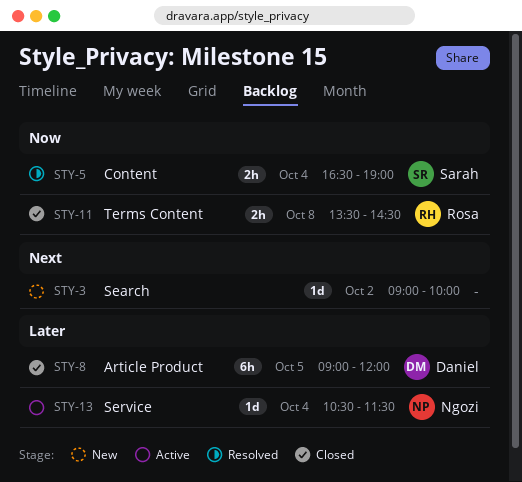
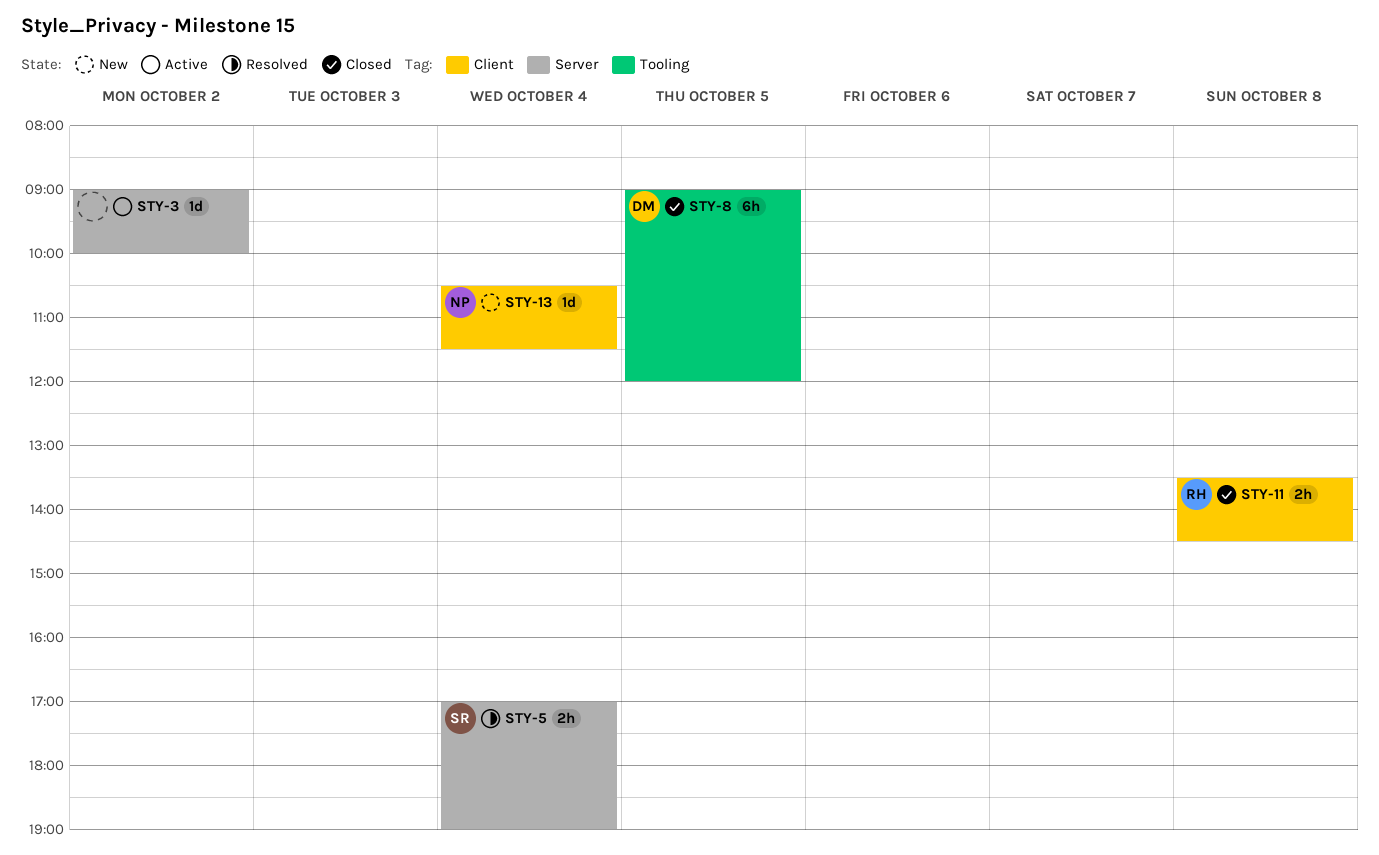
STY-3, status: New -> Active
STY-5, begins: 16:30 -> 17:00
STY-13, status: Active -> New

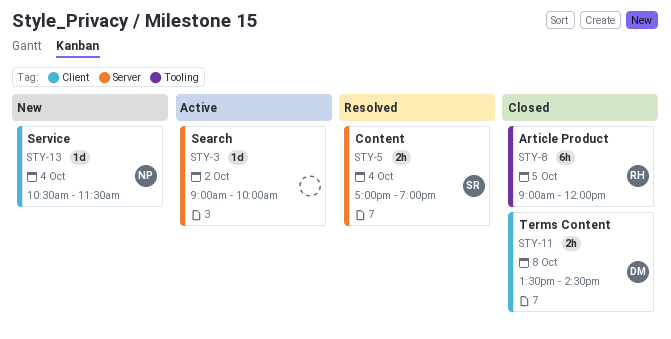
STY-8, owner: DM -> RH
STY-11, owner: RH -> DM

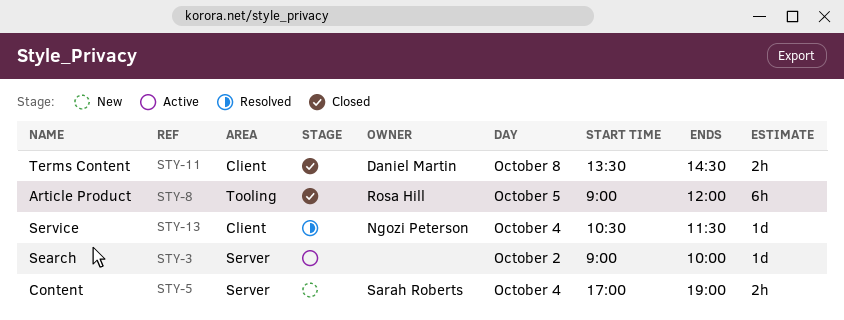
STY-5, status: Resolved -> New
STY-13, status: New -> Resolved

